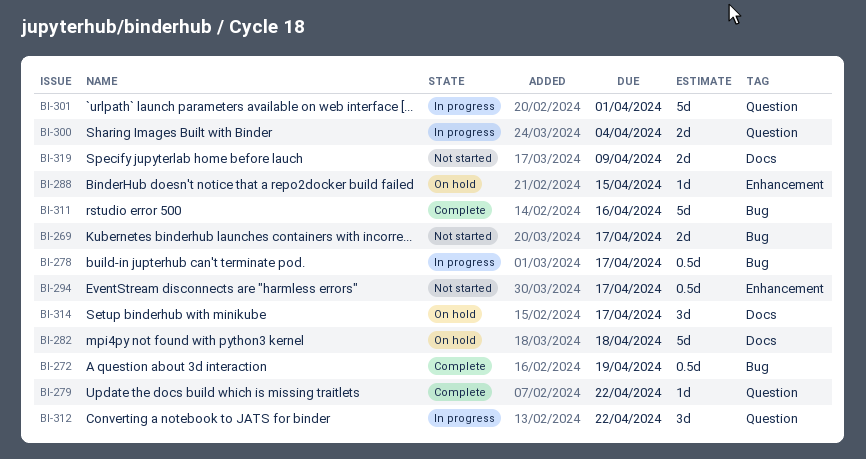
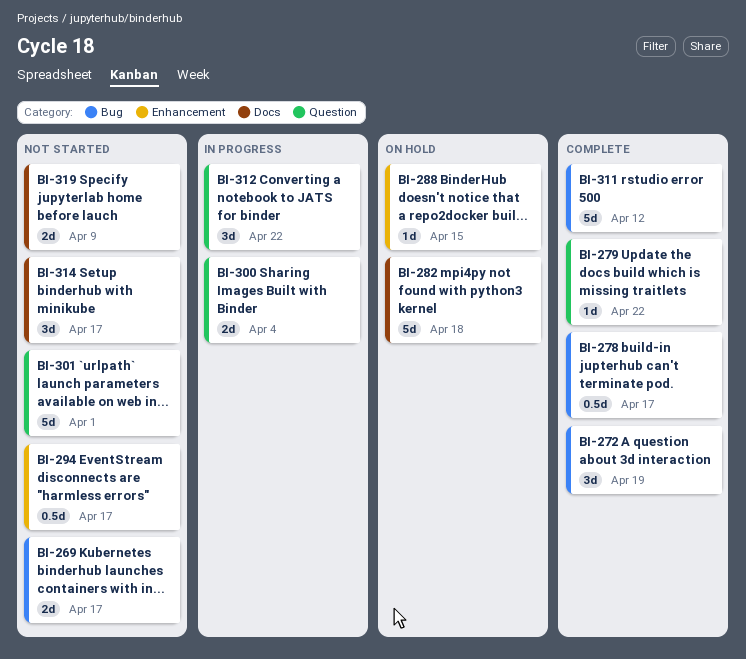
BI-272, estimate: 0.5d -> 3d
BI-278, status: In progress -> Complete
BI-301, status: In progress -> Not started
BI-311, due: Apr 16 -> Apr 12
BI-314, status: On hold -> Not started

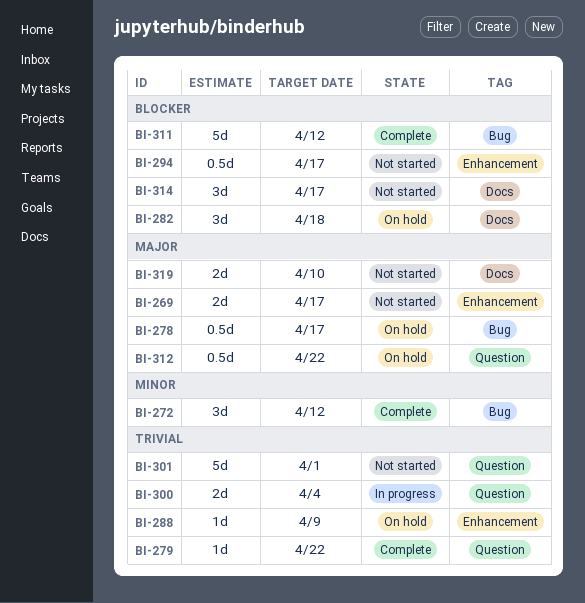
BI-269, label: Bug -> Enhancement
BI-272, due: Apr 19 -> Apr 12
BI-278, status: Complete -> On hold
BI-282, estimate: 5d -> 3d
BI-288, due: Apr 15 -> Apr 9
BI-312, status: In progress -> On hold
BI-312, estimate: 3d -> 0.5d
BI-319, due: Apr 9 -> Apr 10

